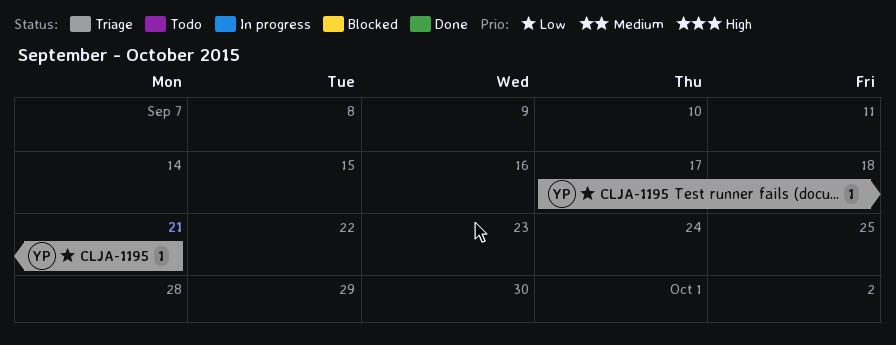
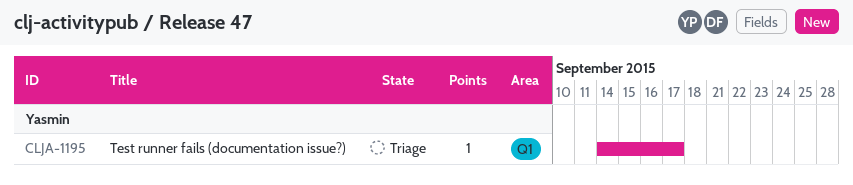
CLJA-1195, start: Sep 17 -> Sep 14
CLJA-1195, due: Sep 21 -> Sep 17

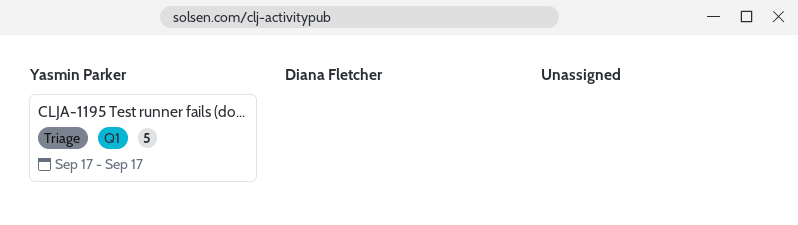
CLJA-1195, estimate: 1 -> 5
CLJA-1195, start: Sep 14 -> Sep 17

